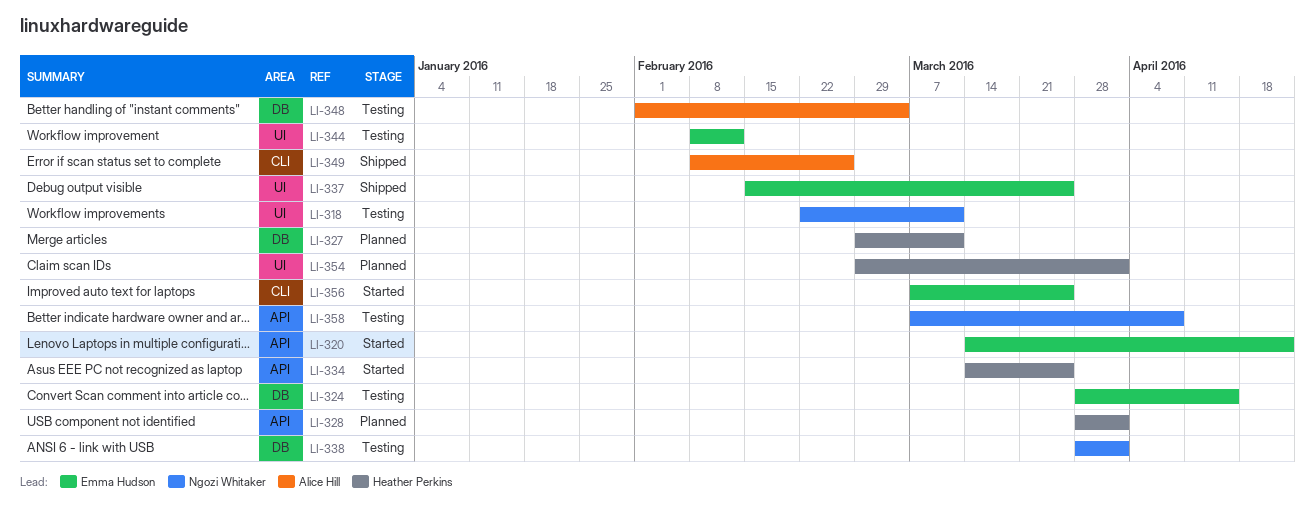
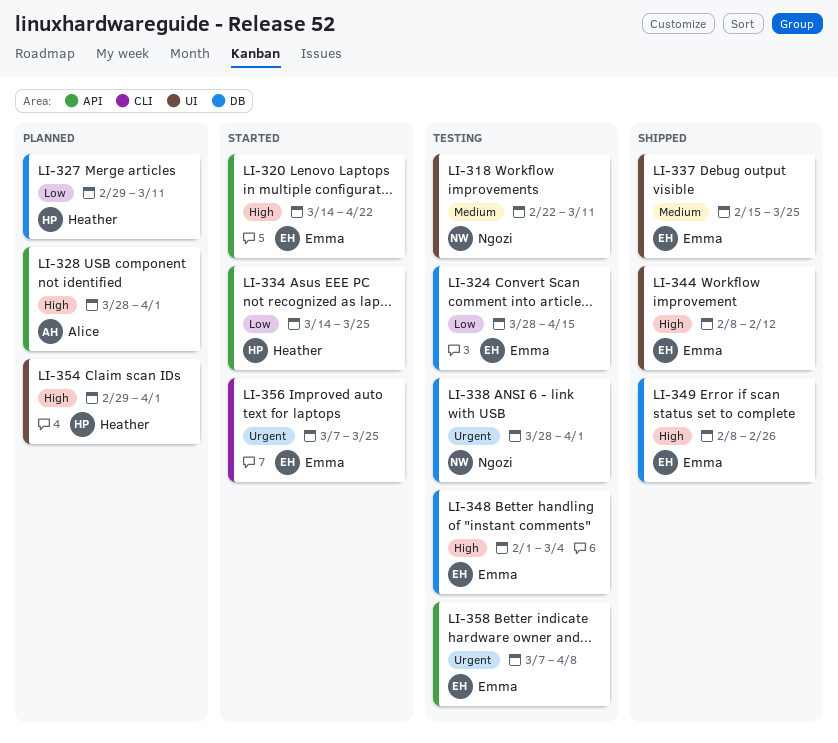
LI-328, owner: Heather Perkins -> Alice Hill
LI-344, status: Testing -> Shipped
LI-348, owner: Alice Hill -> Emma Hudson
LI-349, owner: Alice Hill -> Emma Hudson
LI-349, label: CLI -> DB
LI-358, owner: Ngozi Whitaker -> Emma Hudson

